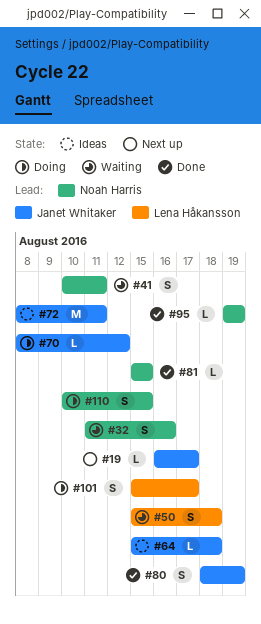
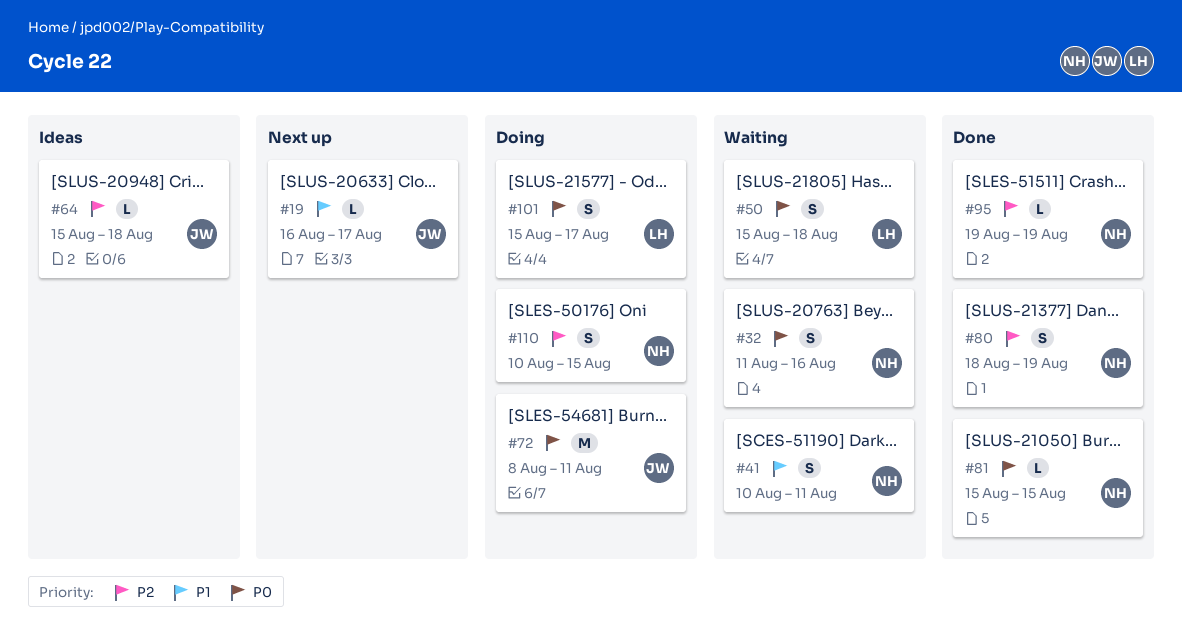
#70: present -> none
#72, status: Ideas -> Doing
#80, owner: Janet Whitaker -> Noah Harris

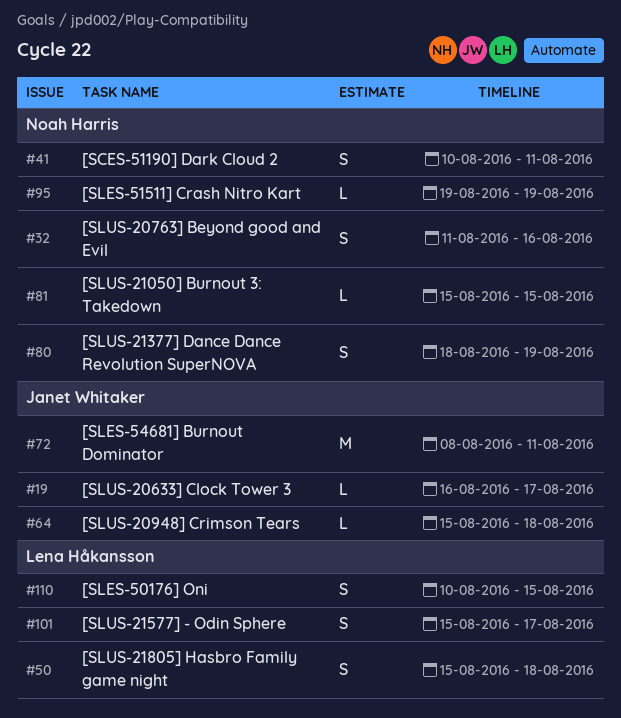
#110, owner: Noah Harris -> Lena Håkansson

